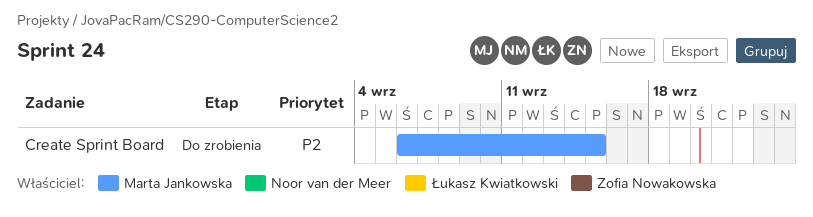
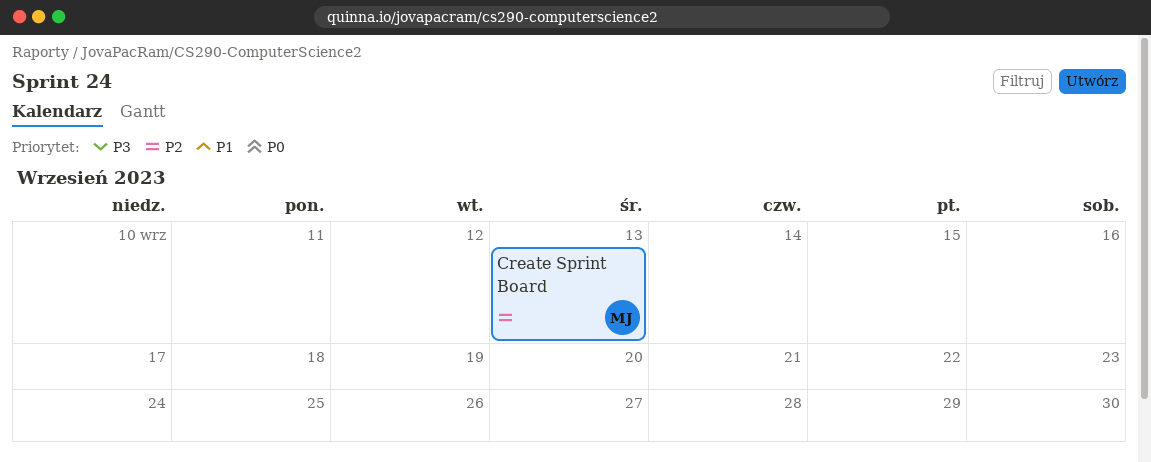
Create Sprint Board, due: Sep 15 -> Sep 13

